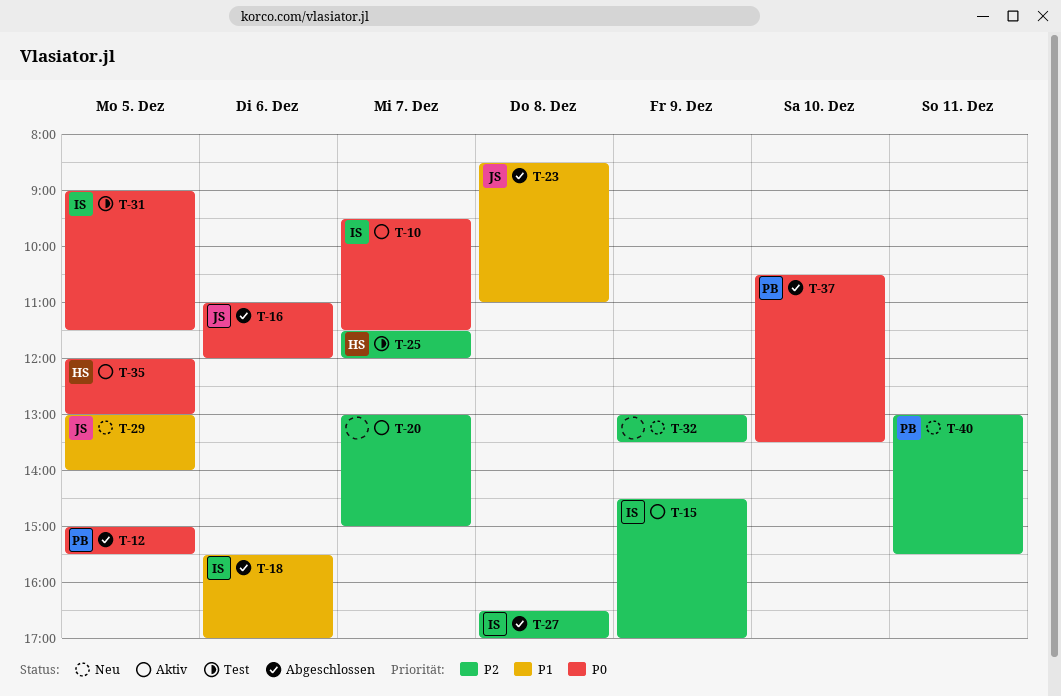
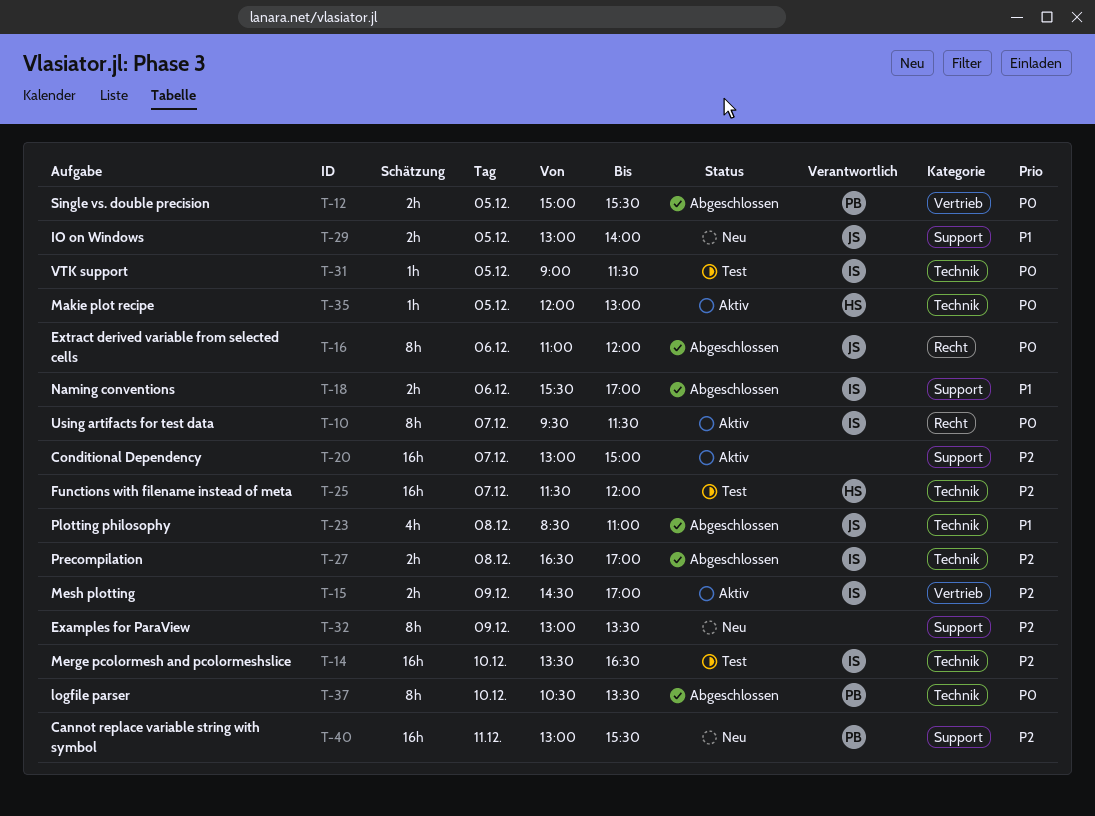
T-14: none -> present

